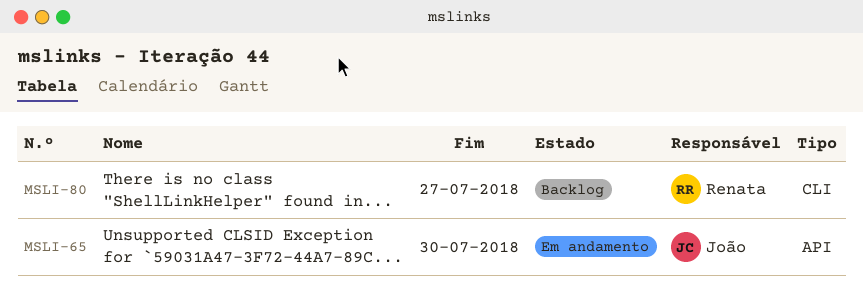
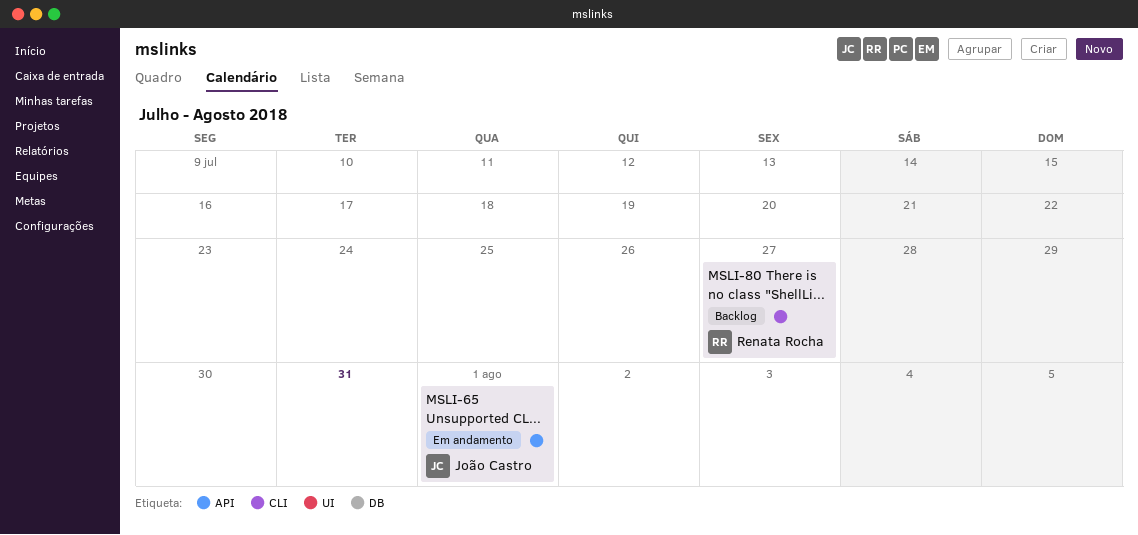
MSLI-65, due: Jul 30 -> Aug 1

